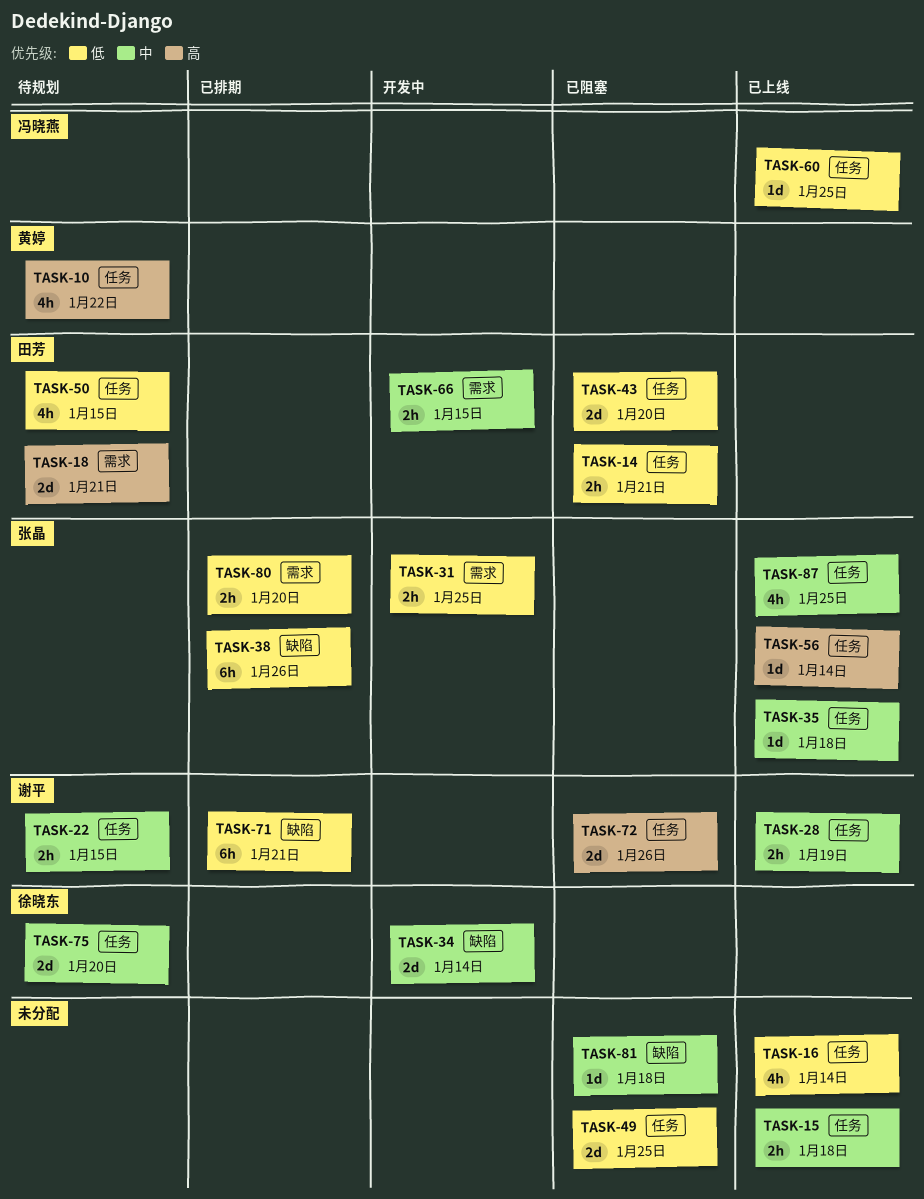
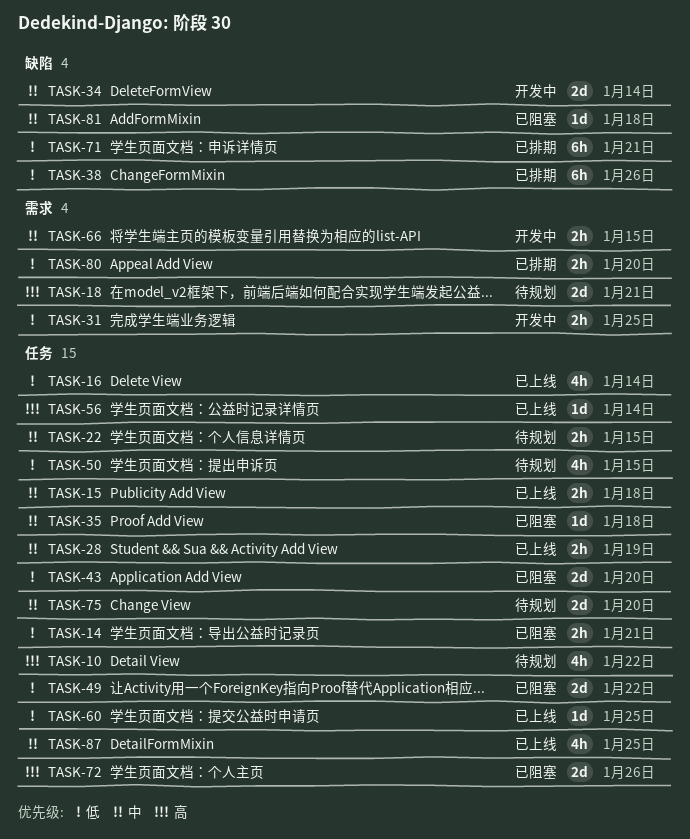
TASK-35, status: 已上线 -> 已阻塞
TASK-49, due: Jan 25 -> Jan 22

